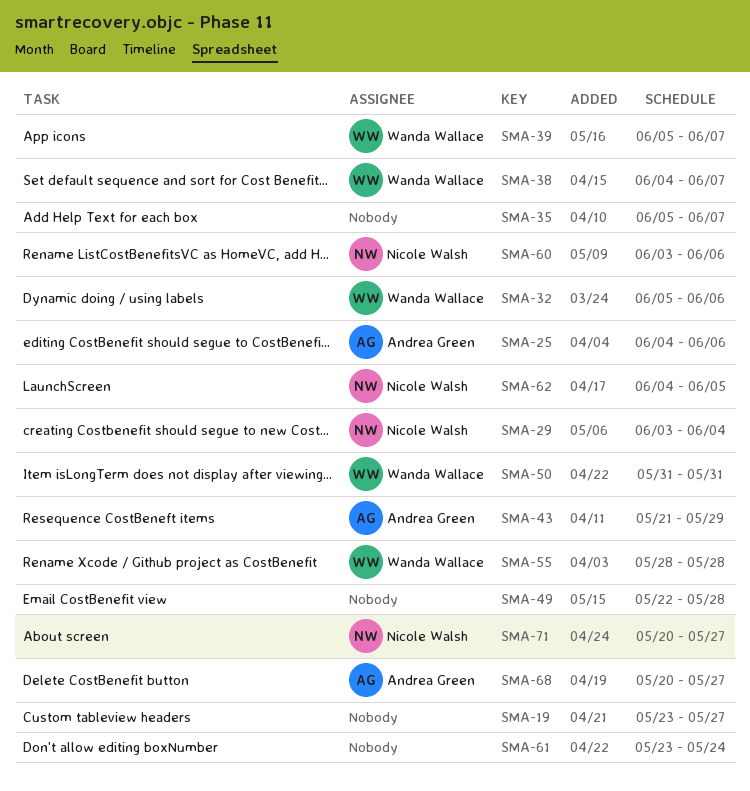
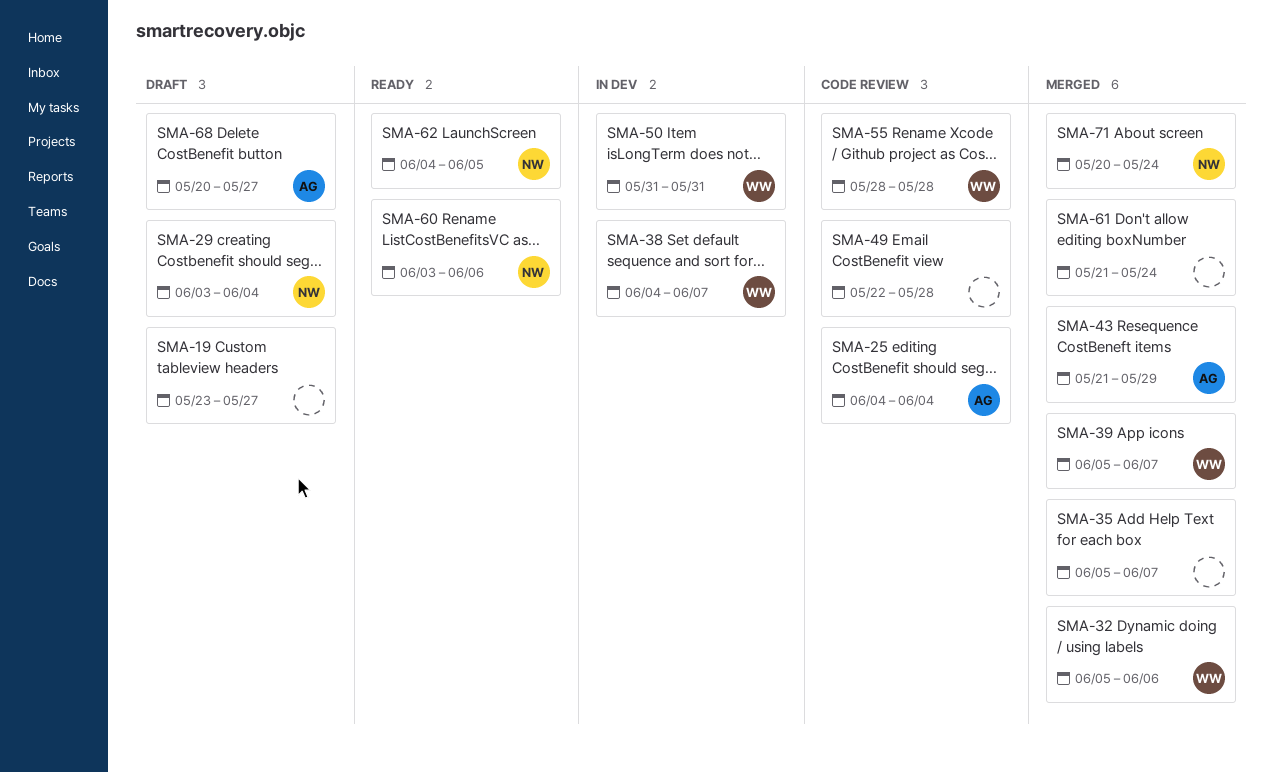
SMA-25, due: Jun 6 -> Jun 4
SMA-61, start: May 23 -> May 21
SMA-71, due: May 27 -> May 24

